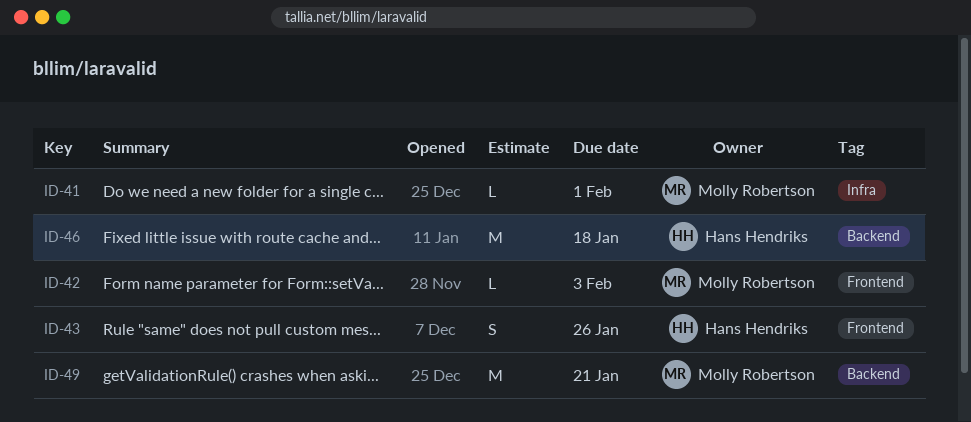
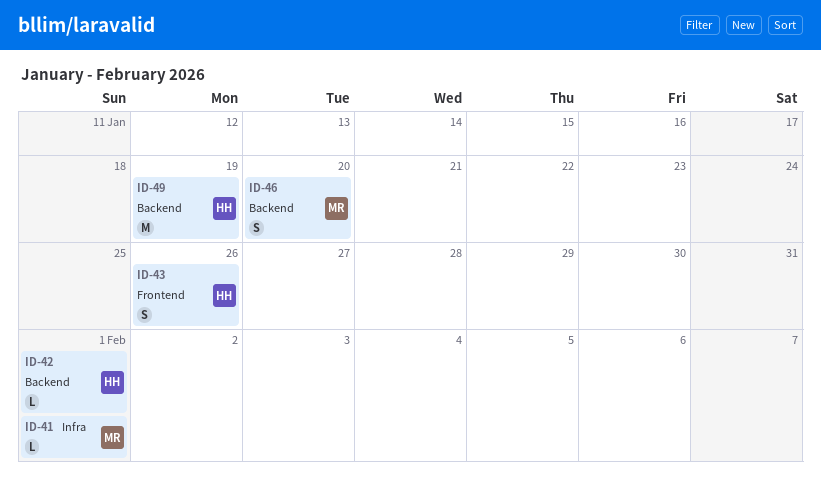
ID-42, owner: Molly Robertson -> Hans Hendriks
ID-42, label: Frontend -> Backend
ID-42, due: Feb 3 -> Feb 1
ID-46, owner: Hans Hendriks -> Molly Robertson
ID-46, estimate: M -> S
ID-46, due: Jan 18 -> Jan 20
ID-49, owner: Molly Robertson -> Hans Hendriks
ID-49, due: Jan 21 -> Jan 19

